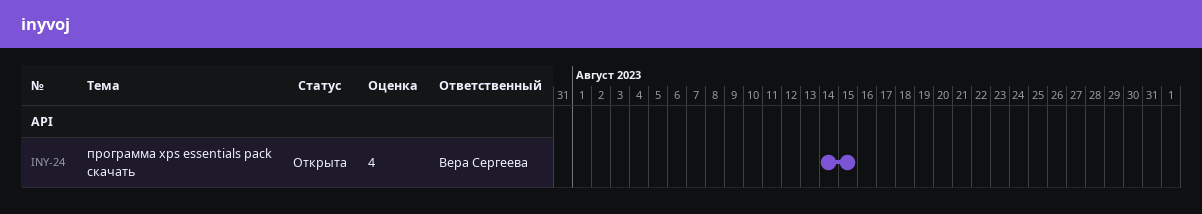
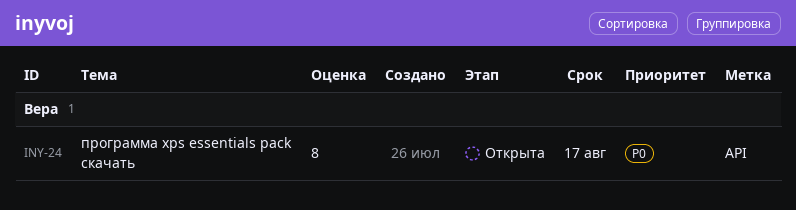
INY-24, estimate: 4 -> 8
INY-24, due: Aug 15 -> Aug 17

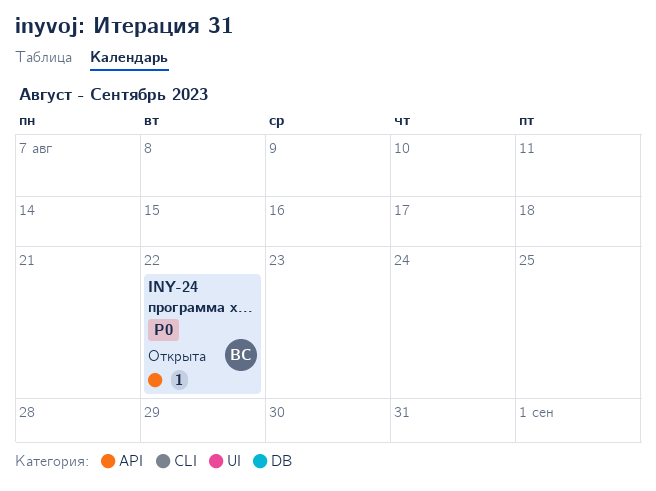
INY-24, estimate: 8 -> 1
INY-24, due: Aug 17 -> Aug 22

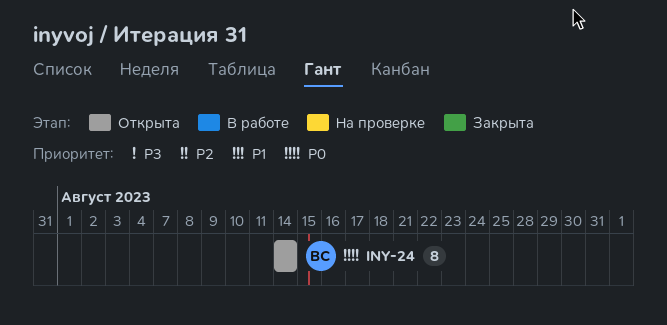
INY-24, estimate: 1 -> 8
INY-24, due: Aug 22 -> Aug 14

